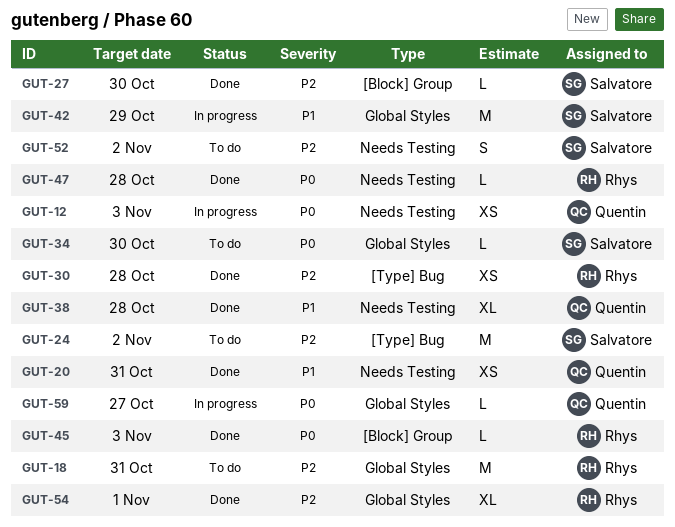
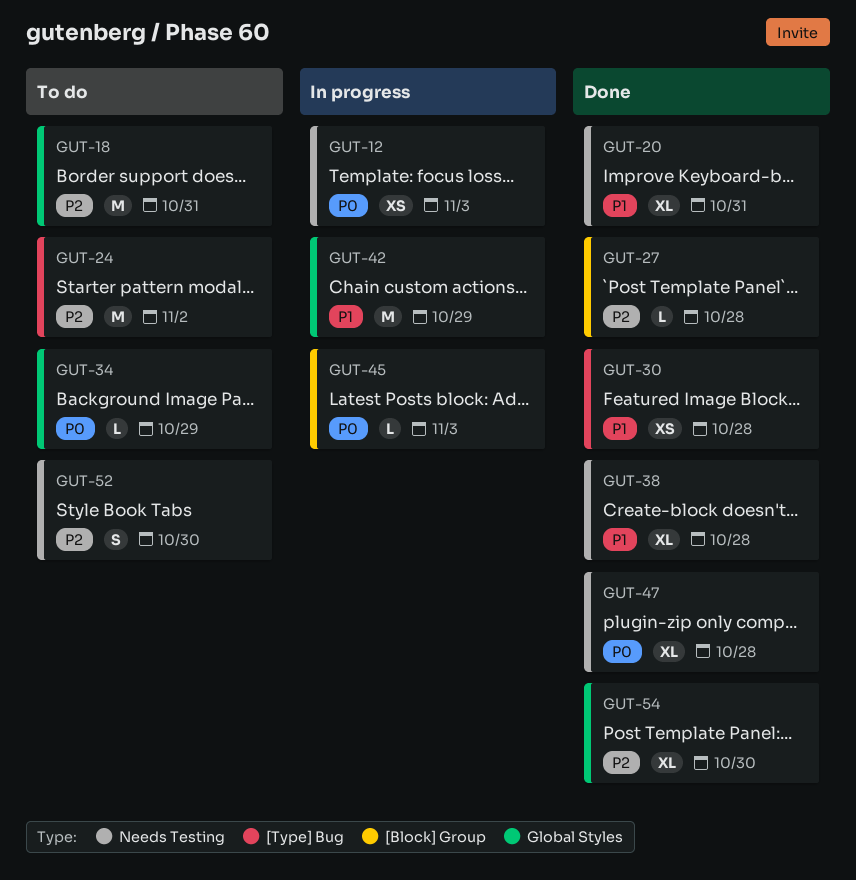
GUT-20, estimate: XS -> XL
GUT-27, due: Oct 30 -> Oct 28
GUT-30, priority: P2 -> P1
GUT-34, due: Oct 30 -> Oct 29
GUT-45, status: Done -> In progress
GUT-47, estimate: L -> XL
GUT-52, due: Nov 2 -> Oct 30
GUT-54, due: Nov 1 -> Oct 30
GUT-59: present -> none

